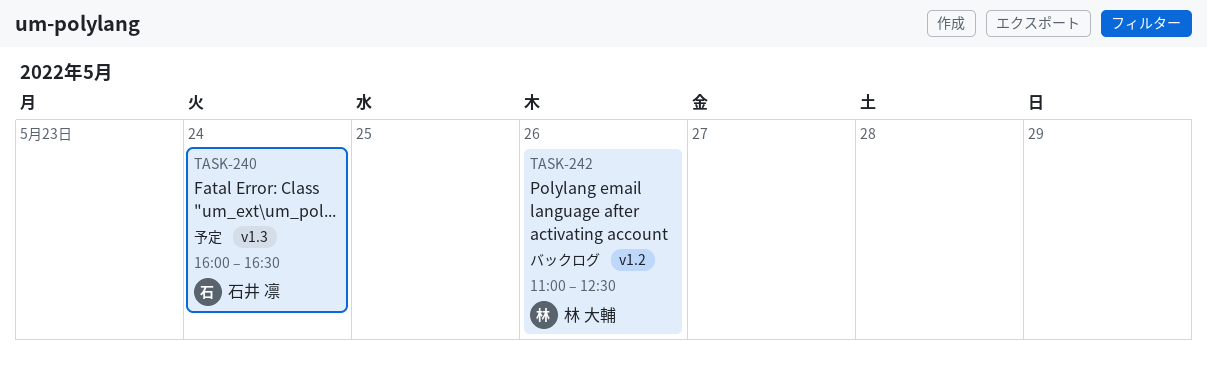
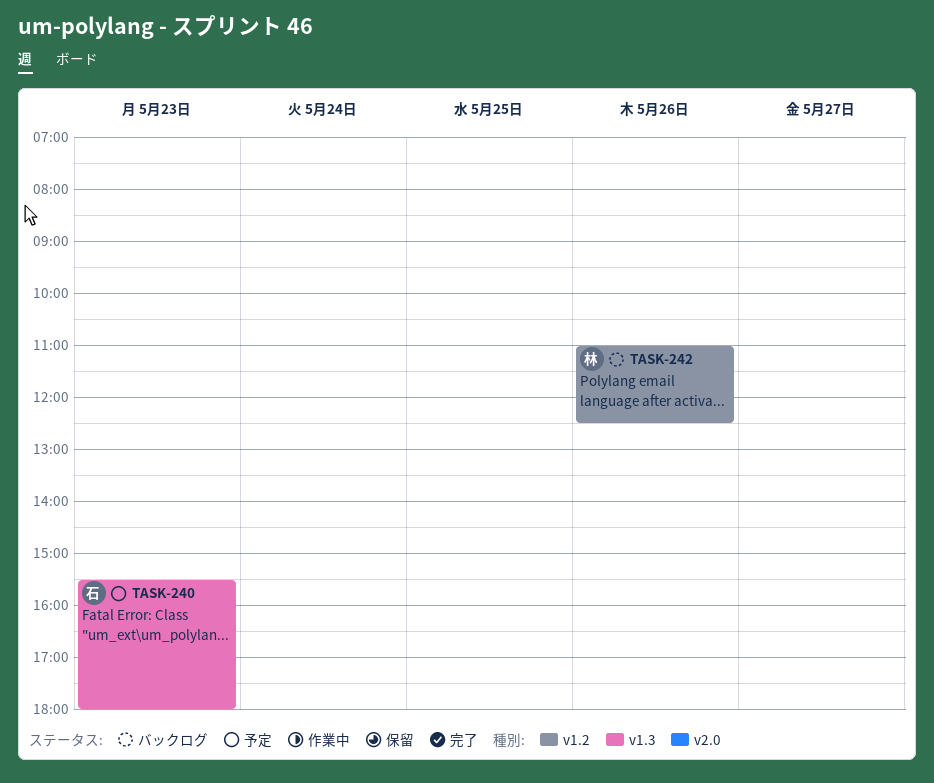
TASK-240, day: May 24 -> May 23
TASK-240, begins: 16:00 -> 15:30
TASK-240, ends: 16:30 -> 18:00

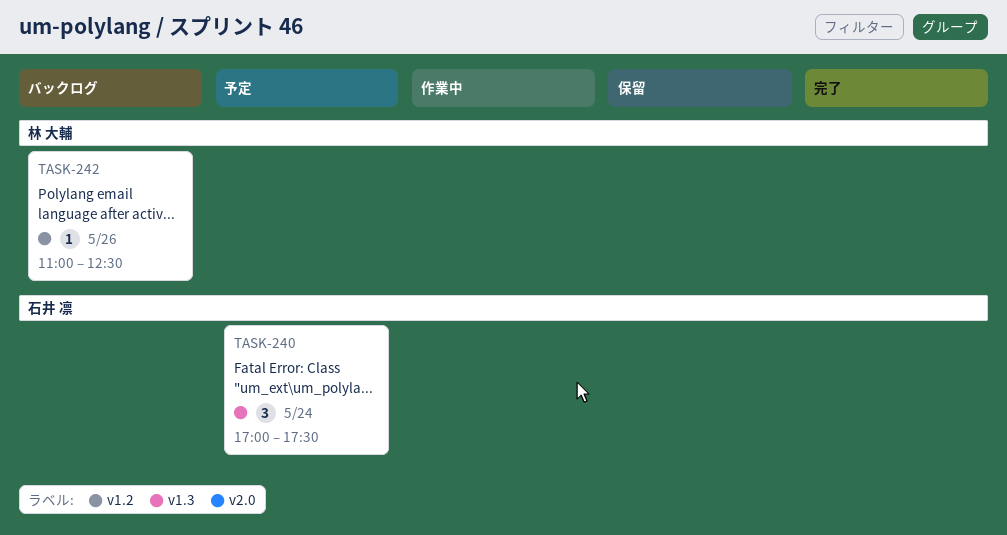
TASK-240, day: May 23 -> May 24
TASK-240, begins: 15:30 -> 17:00
TASK-240, ends: 18:00 -> 17:30

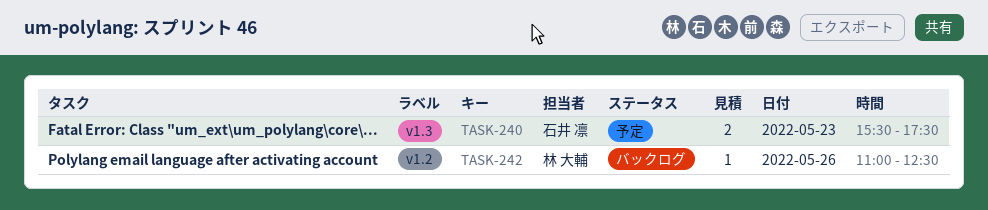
TASK-240, estimate: 3 -> 2
TASK-240, day: May 24 -> May 23
TASK-240, begins: 17:00 -> 15:30

